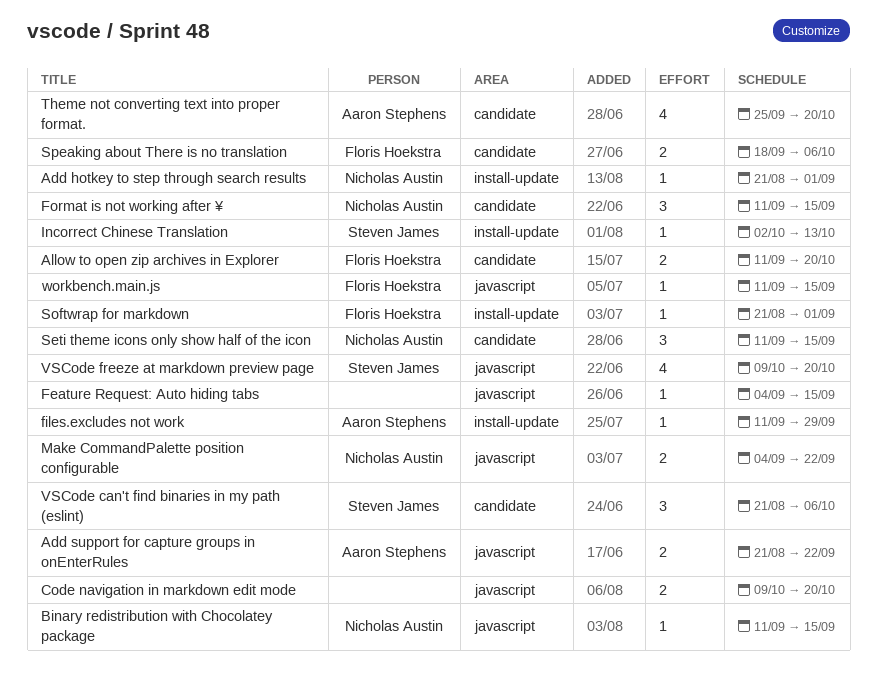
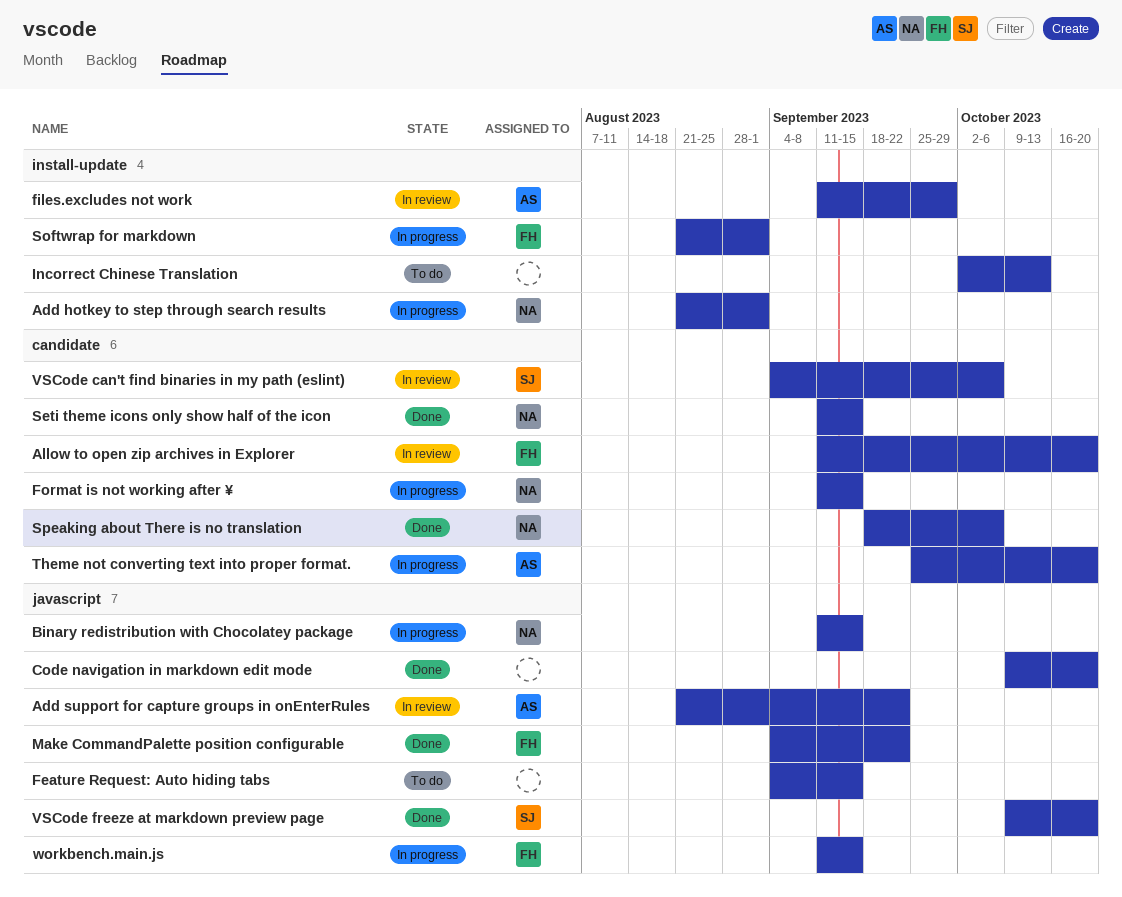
Incorrect Chinese Translation, owner: Steven James -> none
Make CommandPalette position configurable, owner: Nicholas Austin -> Floris Hoekstra
Speaking about There is no translation, owner: Floris Hoekstra -> Nicholas Austin
VSCode can't find binaries in my path (eslint), start: Aug 21 -> Sep 4

